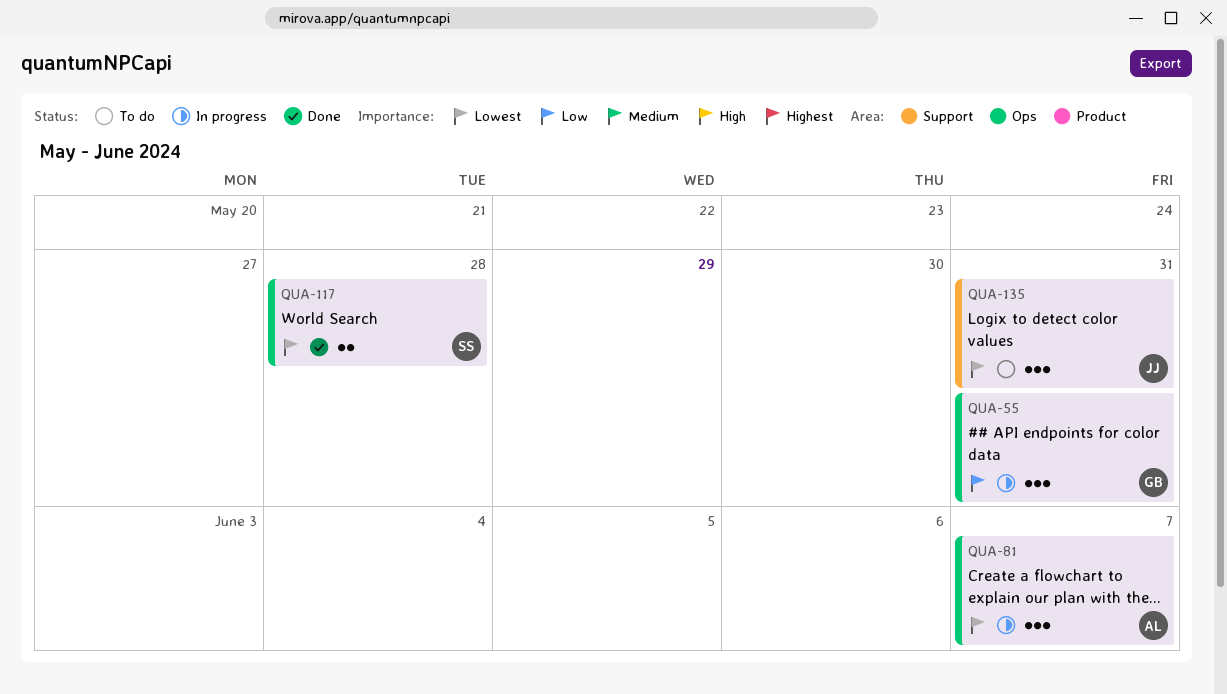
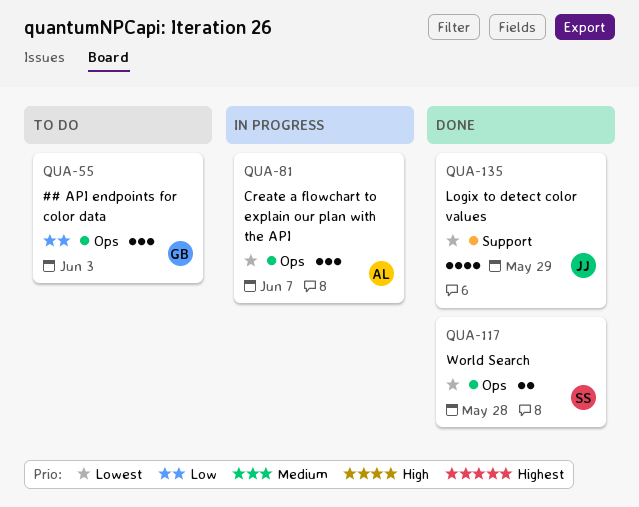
QUA-55, status: In progress -> To do
QUA-55, due: May 31 -> Jun 3
QUA-135, status: To do -> Done
QUA-135, estimate: 3 -> 4
QUA-135, due: May 31 -> May 29

